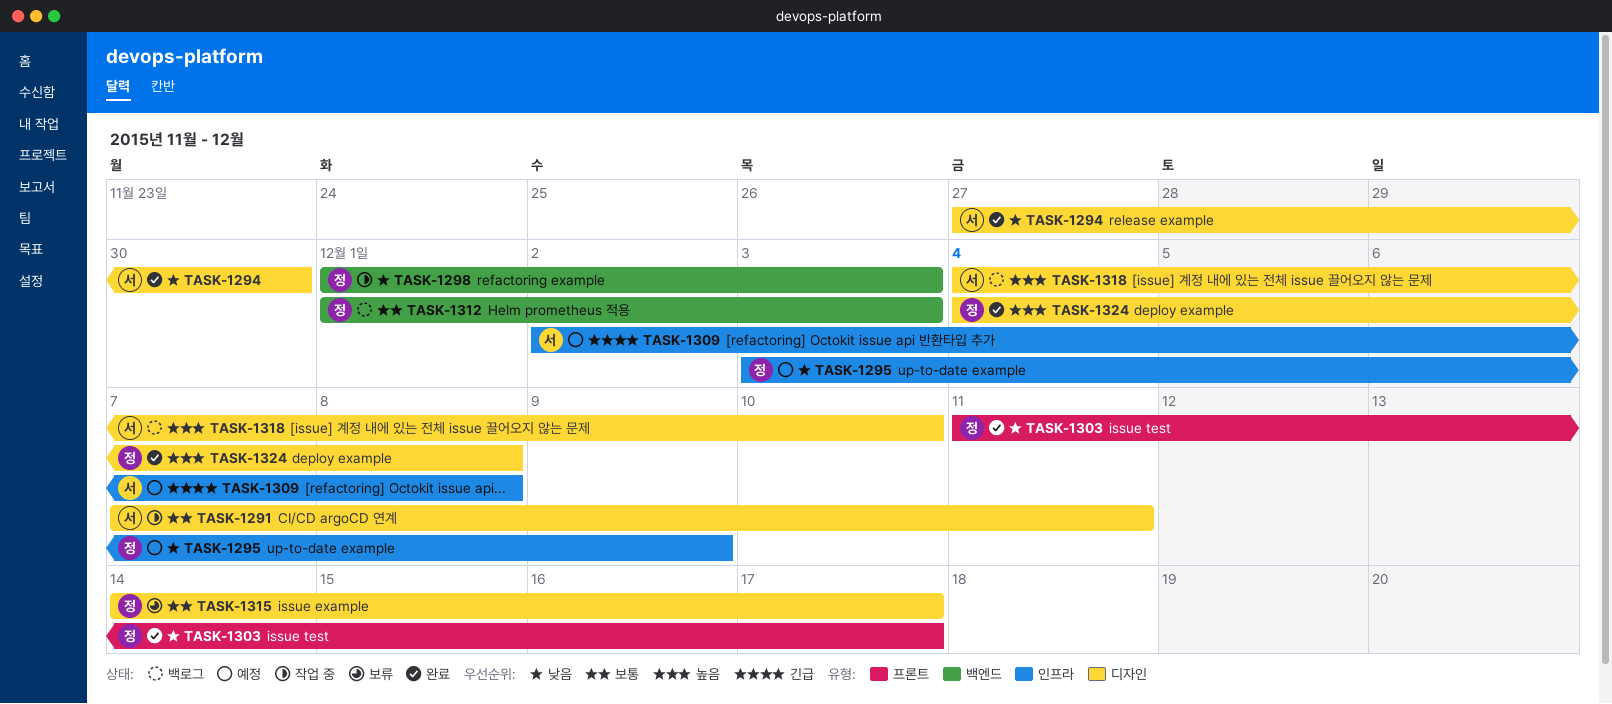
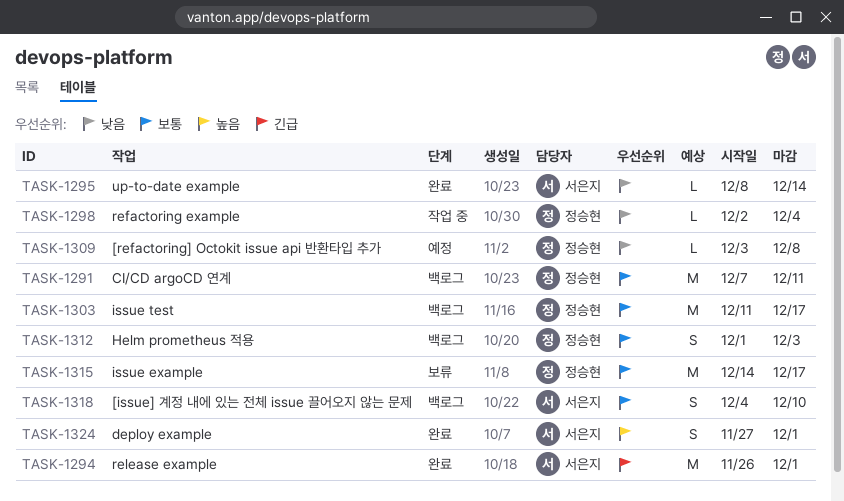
TASK-1291, status: 작업 중 -> 백로그
TASK-1291, owner: 서은지 -> 정승현
TASK-1294, priority: 낮음 -> 긴급
TASK-1294, start: Nov 27 -> Nov 26
TASK-1294, due: Nov 30 -> Dec 1
TASK-1295, status: 예정 -> 완료
TASK-1295, owner: 정승현 -> 서은지
TASK-1295, start: Dec 3 -> Dec 8
TASK-1295, due: Dec 9 -> Dec 14
TASK-1298, start: Dec 1 -> Dec 2
TASK-1298, due: Dec 3 -> Dec 4
TASK-1303, status: 완료 -> 백로그
TASK-1303, priority: 낮음 -> 보통
TASK-1309, owner: 서은지 -> 정승현
TASK-1309, priority: 긴급 -> 낮음
TASK-1309, start: Dec 2 -> Dec 3
TASK-1318, priority: 높음 -> 보통
TASK-1324, owner: 정승현 -> 서은지
TASK-1324, start: Dec 4 -> Nov 27
TASK-1324, due: Dec 8 -> Dec 1

